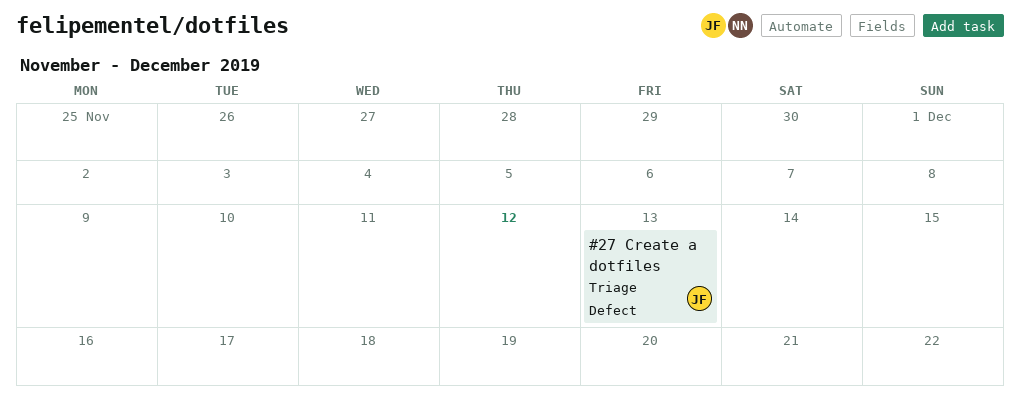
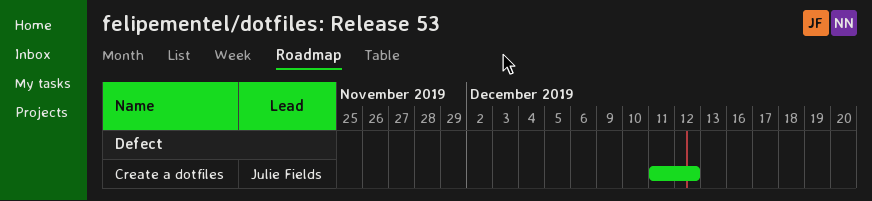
Create a dotfiles, due: Dec 13 -> Dec 12

